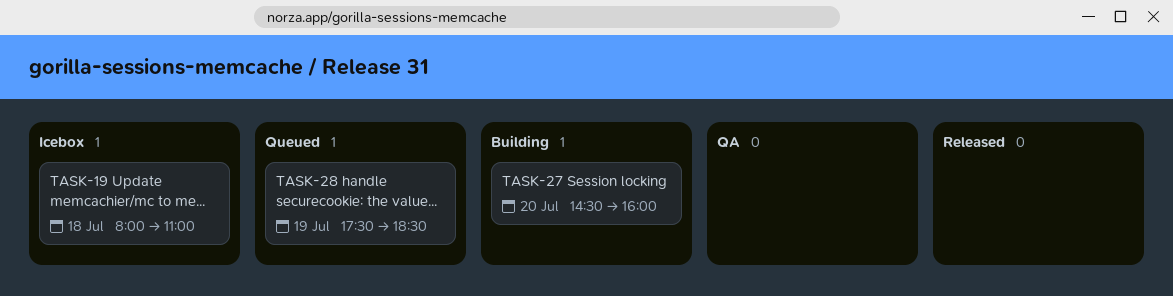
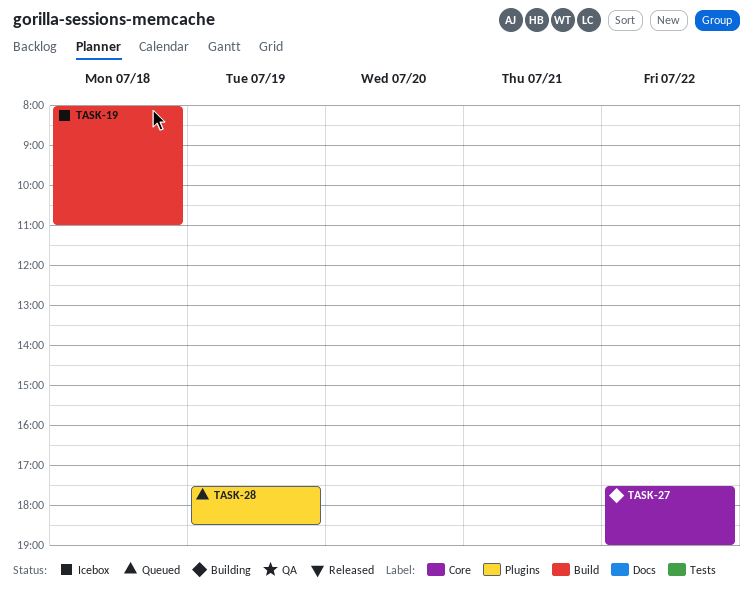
TASK-27, day: Jul 20 -> Jul 22
TASK-27, begins: 14:30 -> 17:30
TASK-27, ends: 16:00 -> 19:00

